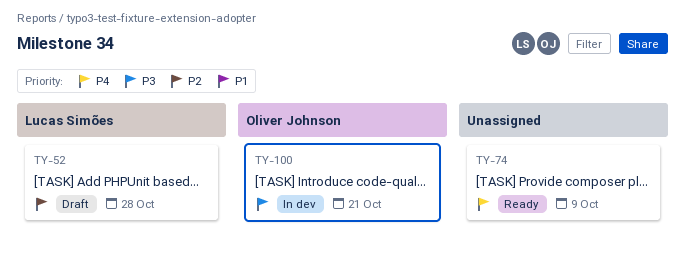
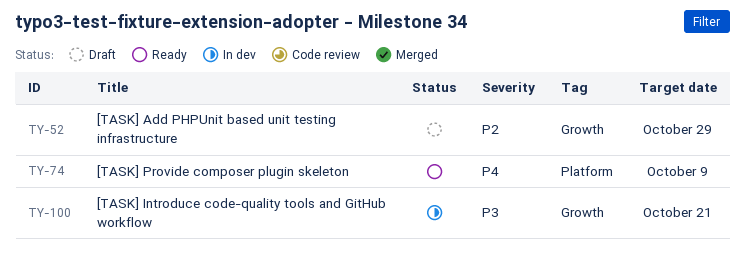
TY-52, due: Oct 28 -> Oct 29

